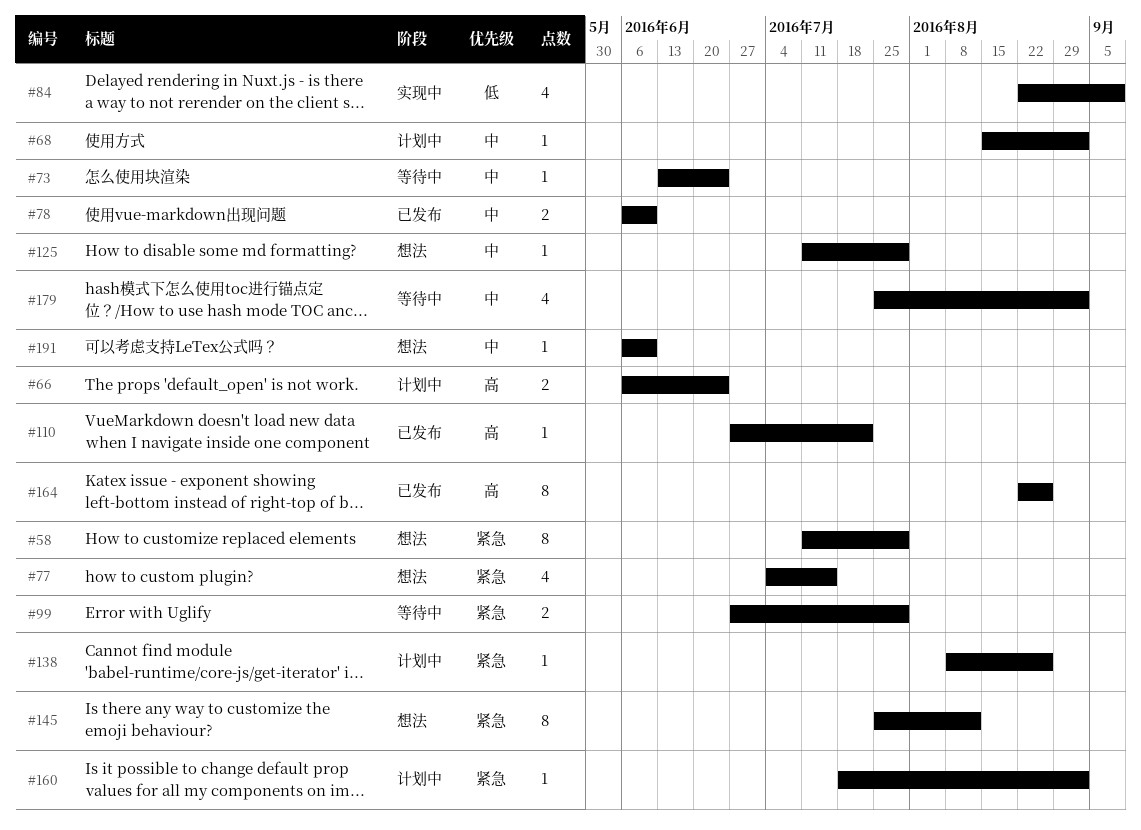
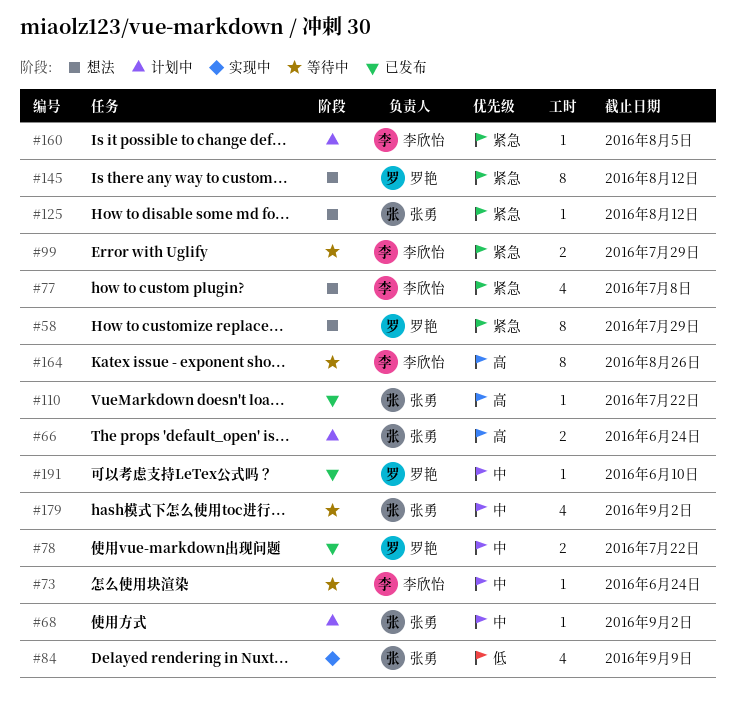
#77, due: Jul 15 -> Jul 8
#78, due: Jun 10 -> Jul 22
#125, priority: 中 -> 紧急
#125, due: Jul 29 -> Aug 12
#138: present -> none
#160, due: Sep 2 -> Aug 5
#164, status: 已发布 -> 等待中
#191, status: 想法 -> 已发布

